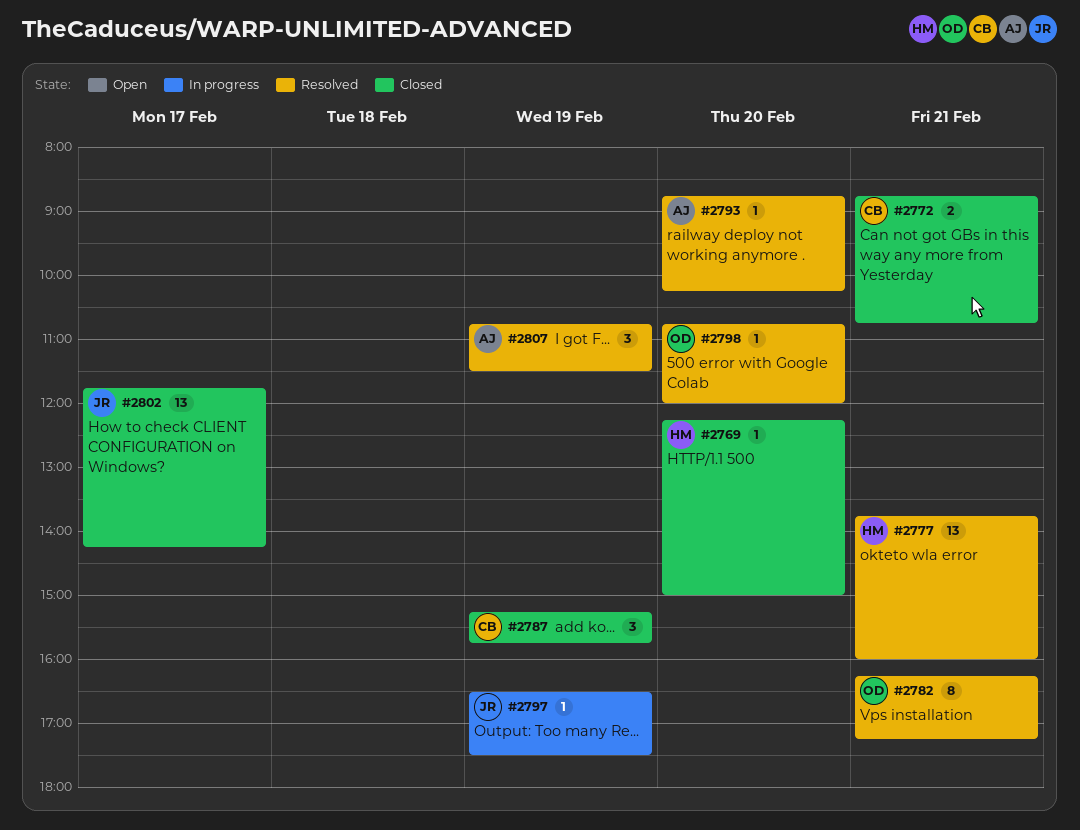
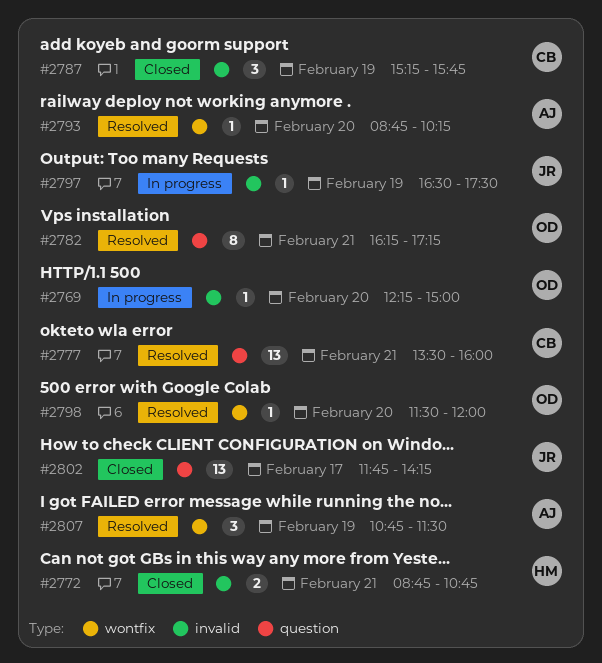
#2769, status: Closed -> In progress
#2769, owner: HM -> OD
#2772, owner: CB -> HM
#2777, owner: HM -> CB
#2777, begins: 13:45 -> 13:30
#2798, begins: 10:45 -> 11:30

